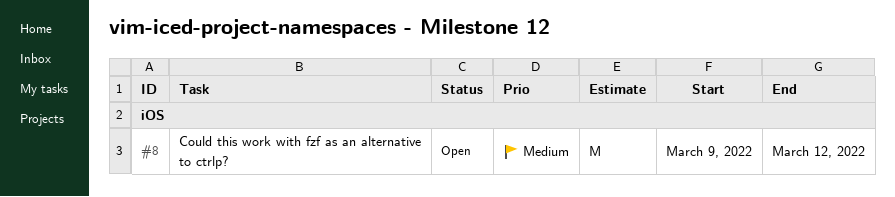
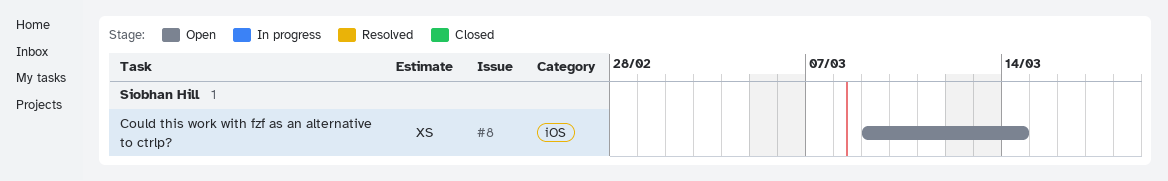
#8, estimate: M -> XS
#8, due: Mar 12 -> Mar 14

